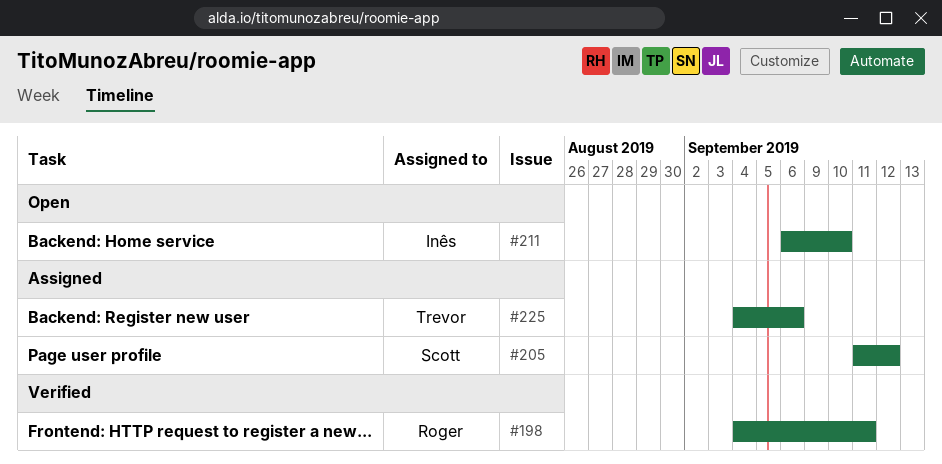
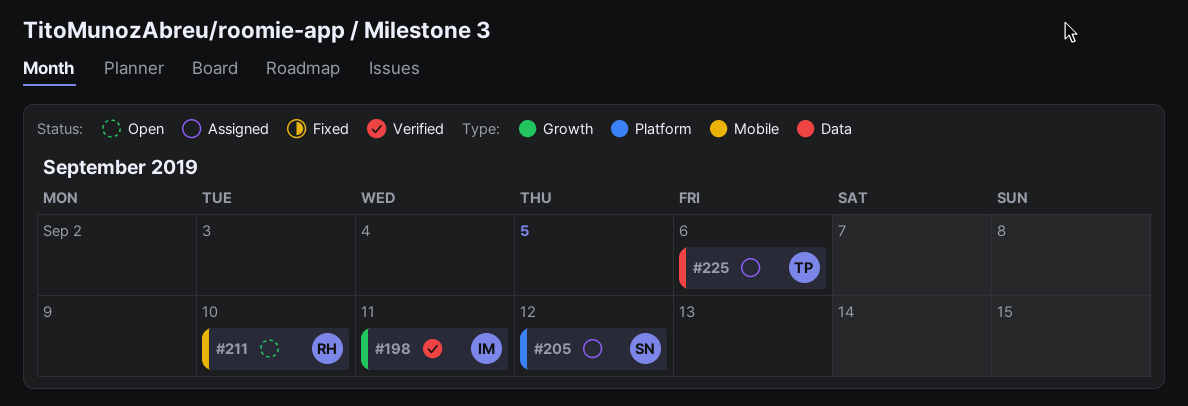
#198, owner: Roger -> Inês
#211, owner: Inês -> Roger

